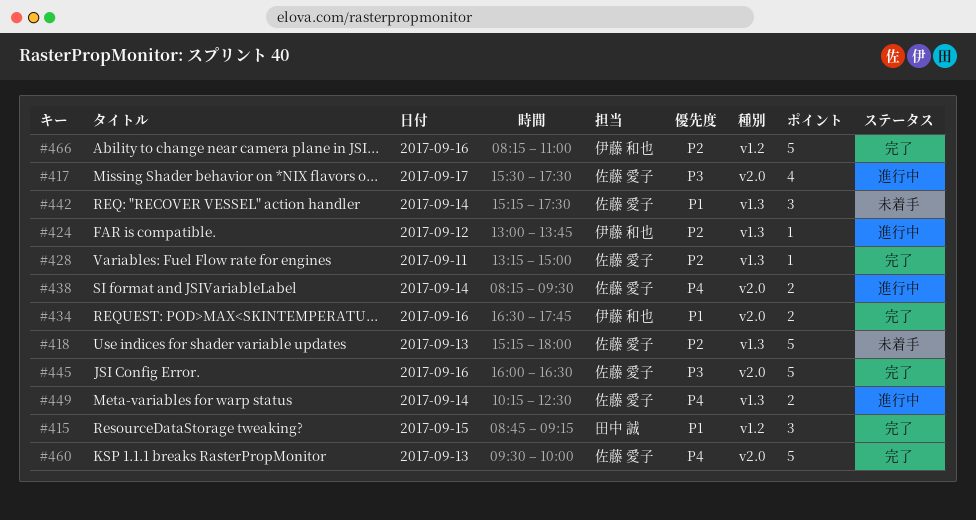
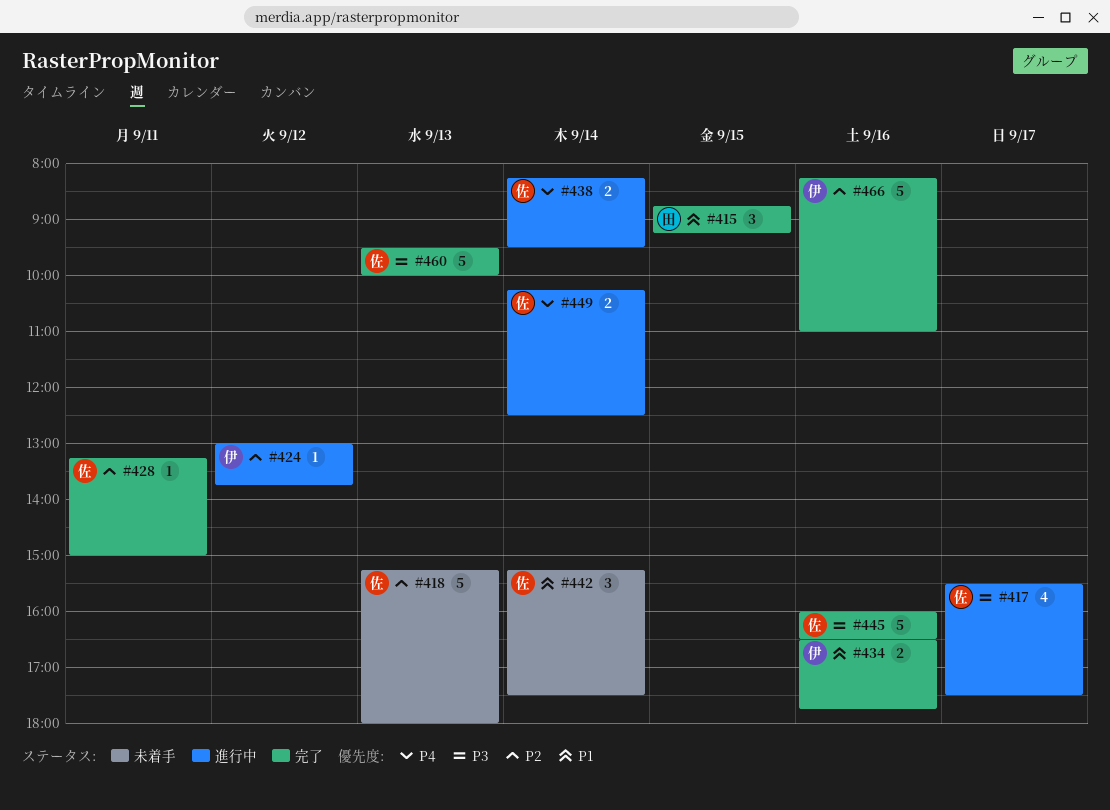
#460, priority: P4 -> P3

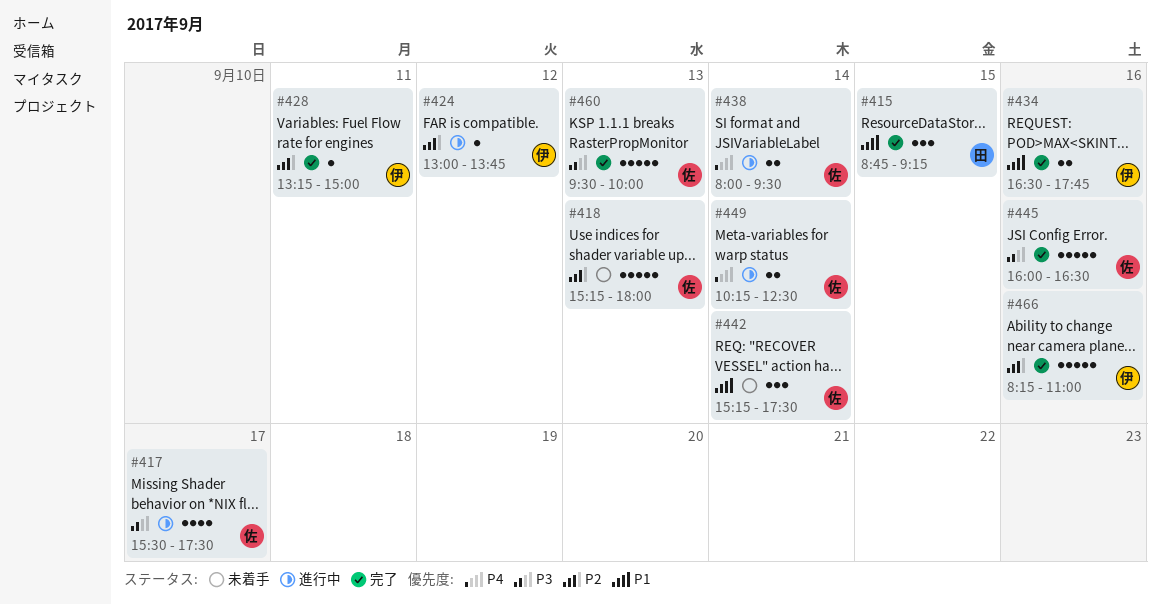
#428, owner: 佐 -> 伊
#438, begins: 08:15 -> 08:00

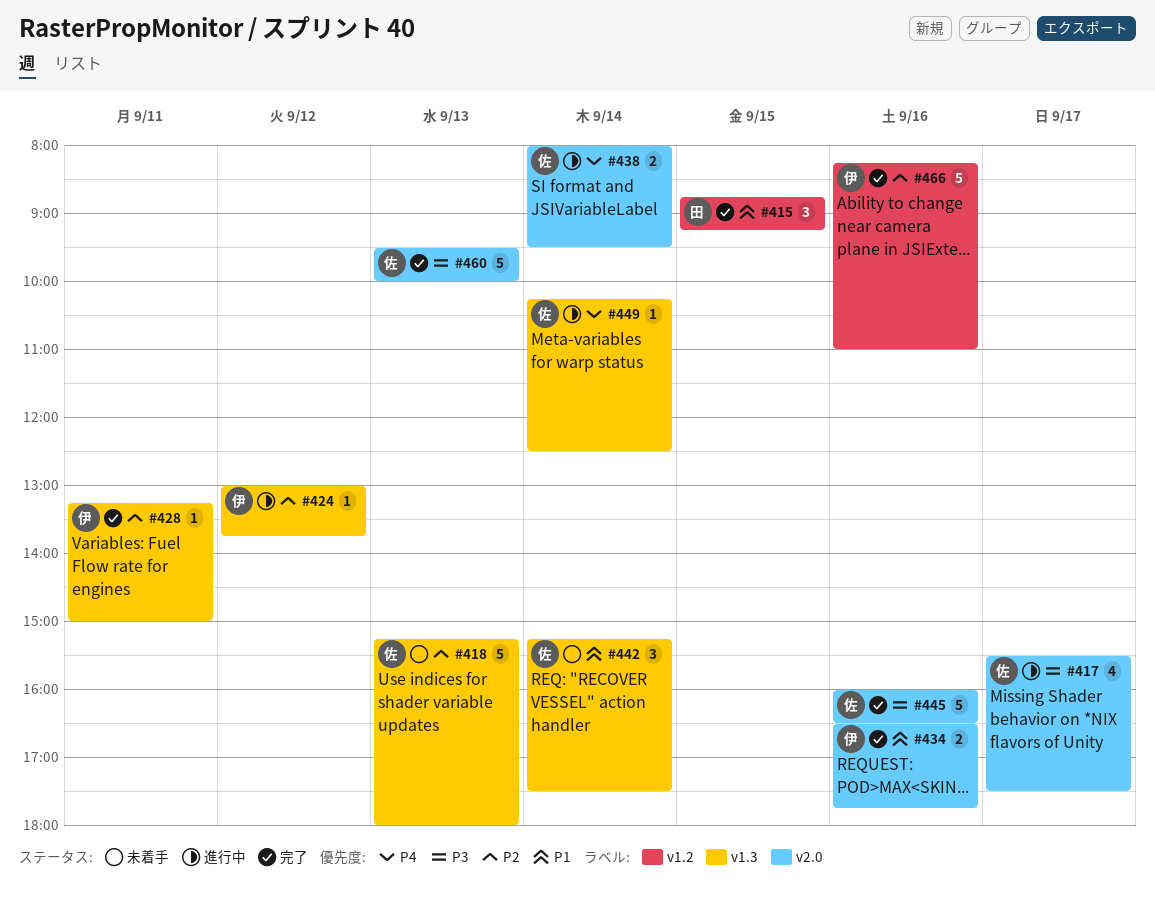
#449, estimate: 2 -> 1

